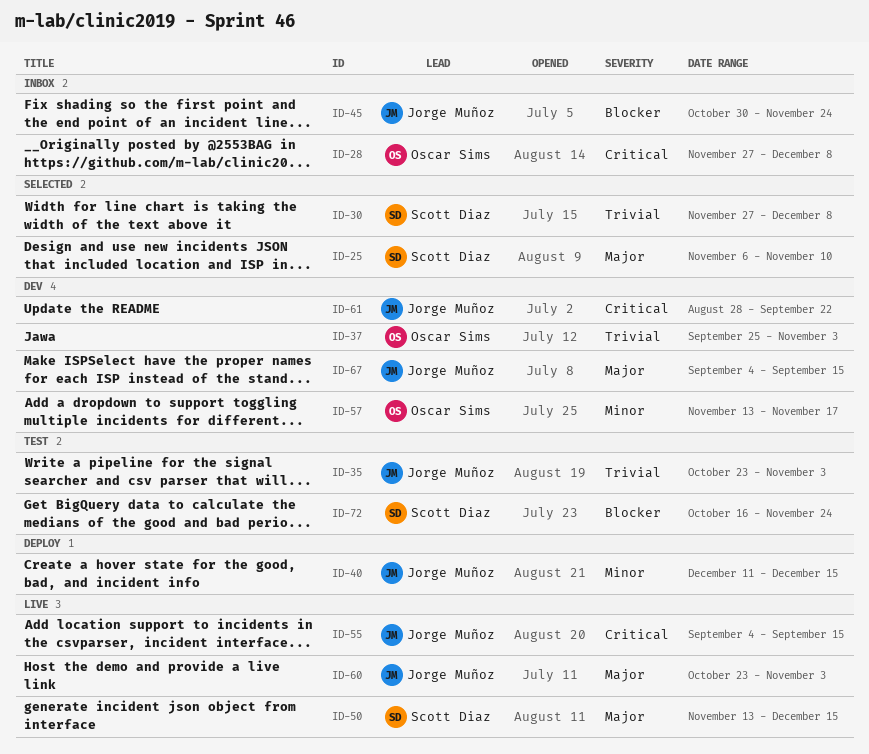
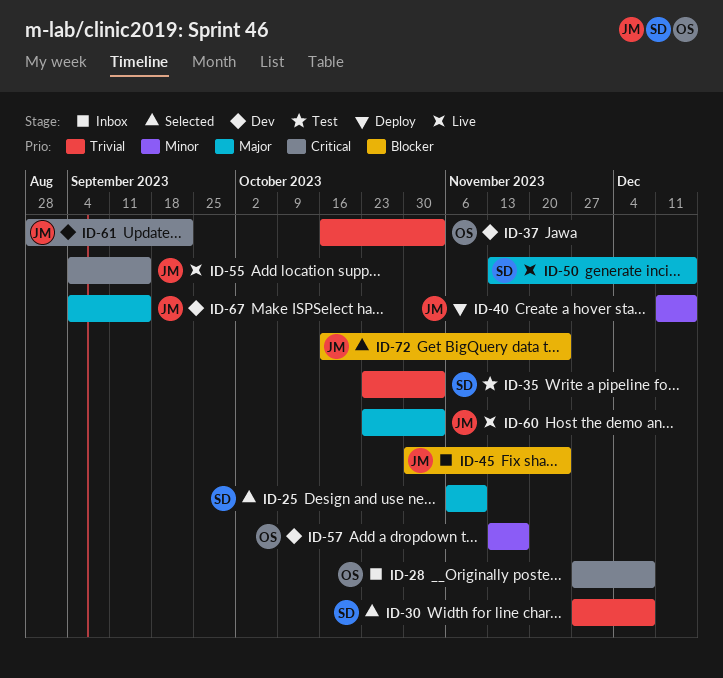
ID-35, owner: Jorge Muñoz -> Scott Diaz
ID-37, start: Sep 25 -> Oct 16
ID-72, status: Test -> Selected
ID-72, owner: Scott Diaz -> Jorge Muñoz

